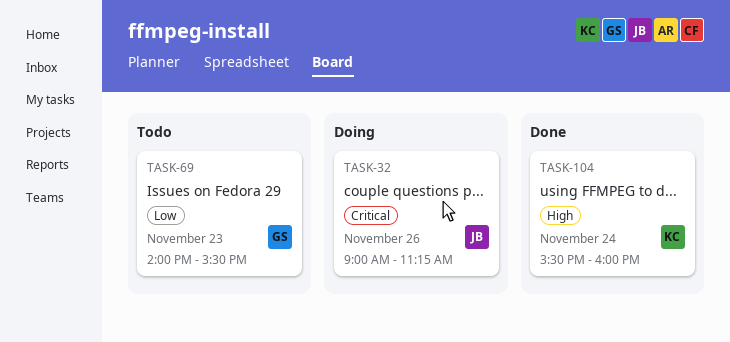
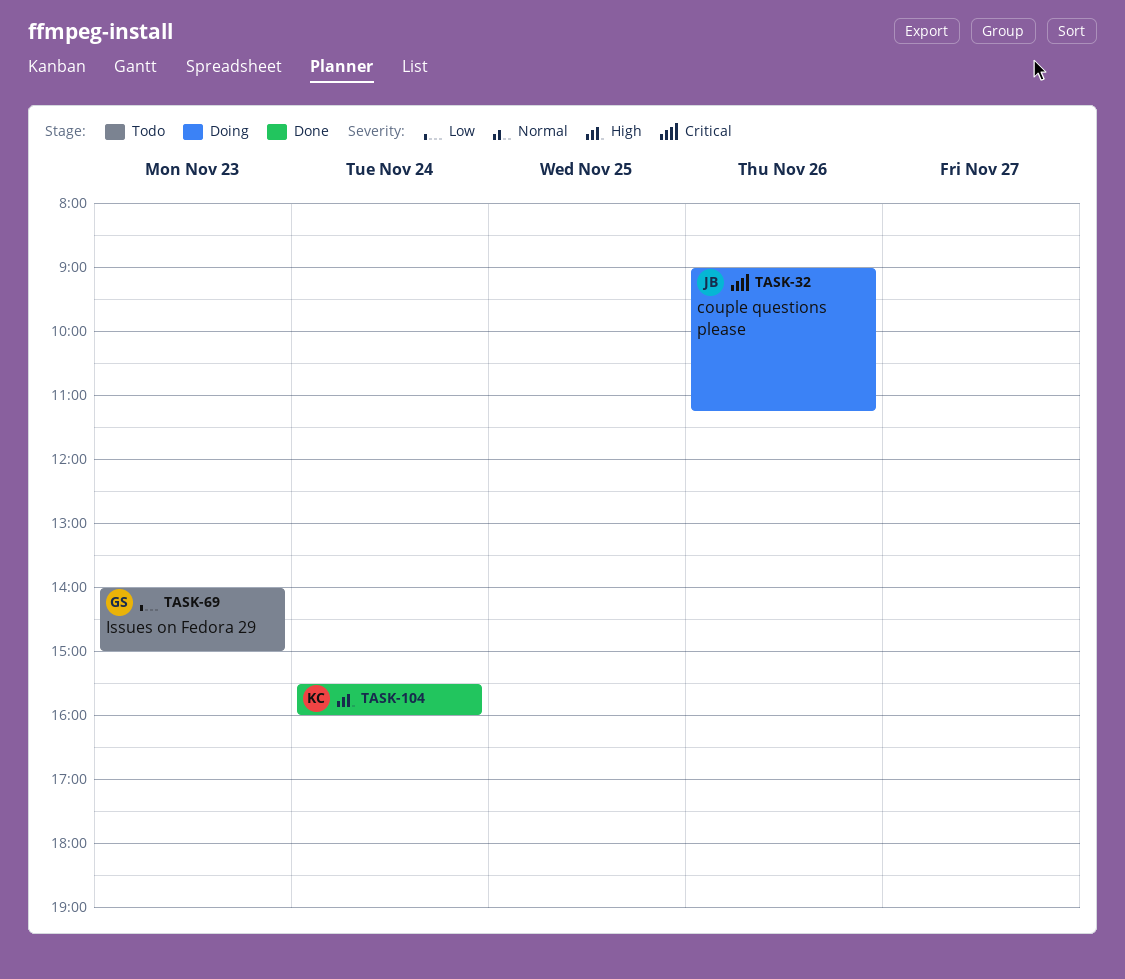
TASK-69, ends: 15:30 -> 15:00

